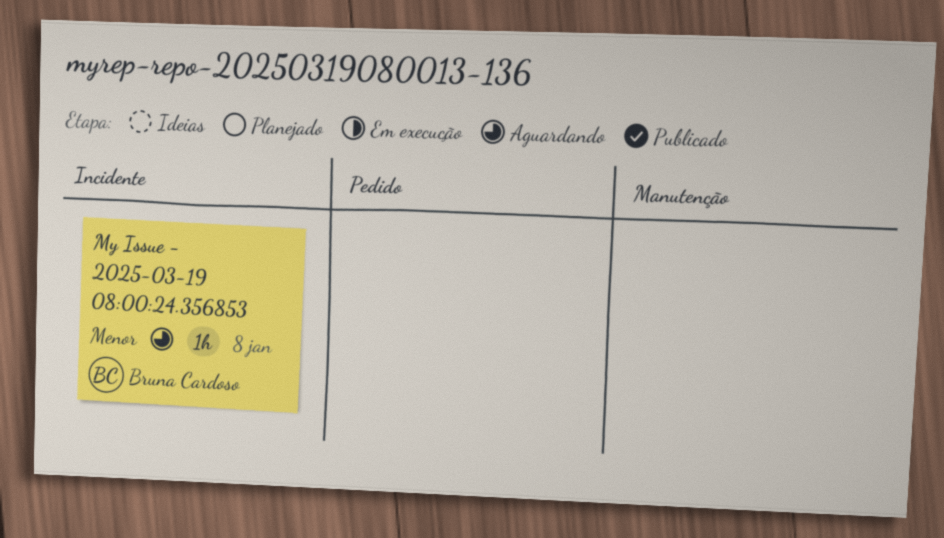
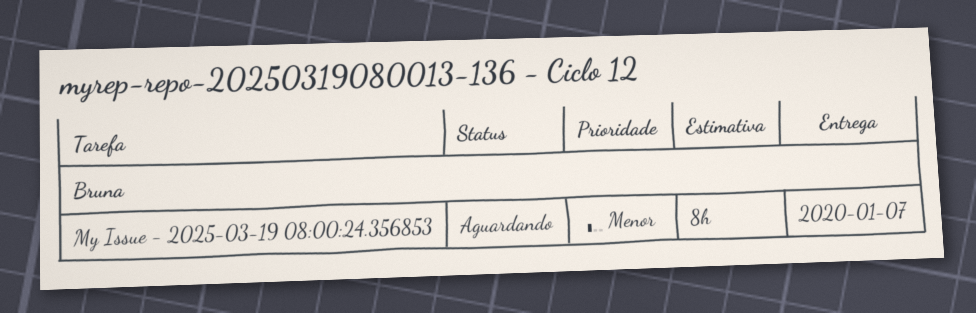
My Issue - 2025-03-19 08:00:24.356853, estimate: 1h -> 8h
My Issue - 2025-03-19 08:00:24.356853, due: Jan 8 -> Jan 7

